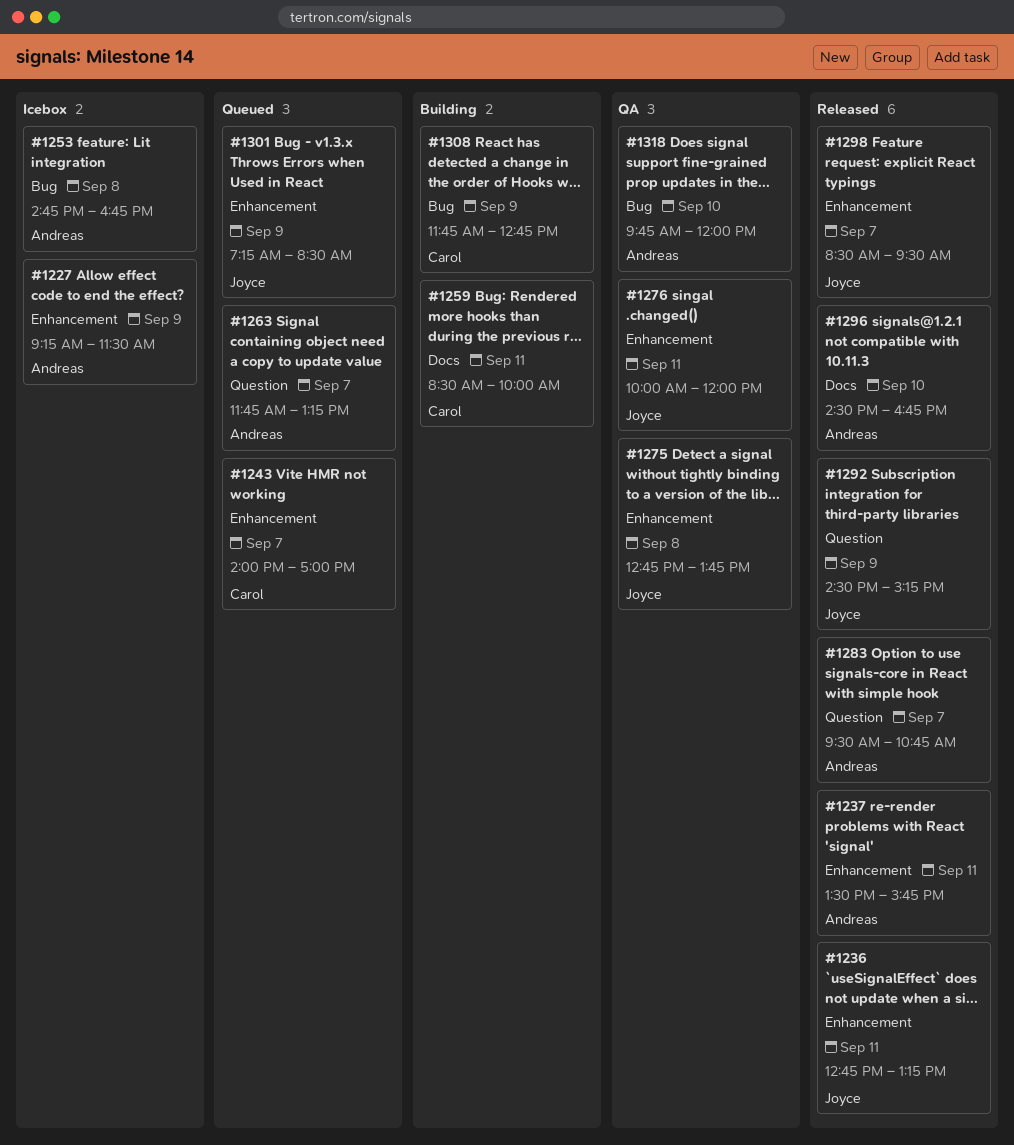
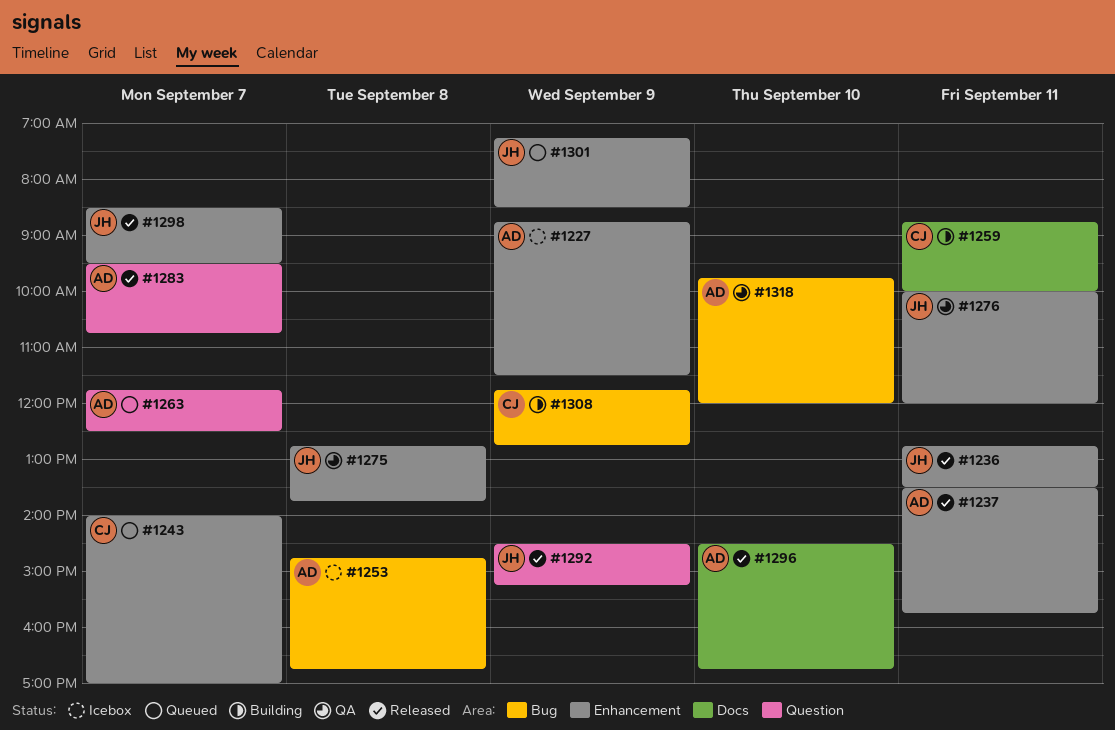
#1227, begins: 09:15 -> 08:45
#1236, ends: 13:15 -> 13:30
#1259, begins: 08:30 -> 08:45
#1263, ends: 13:15 -> 12:30

